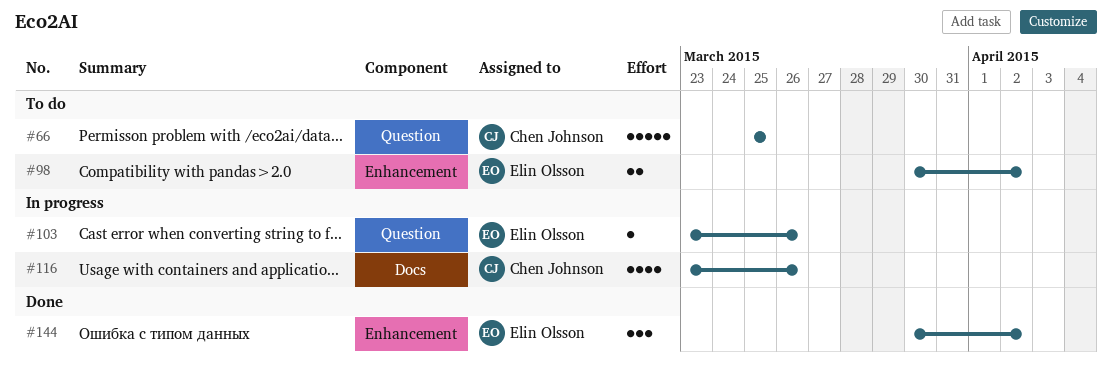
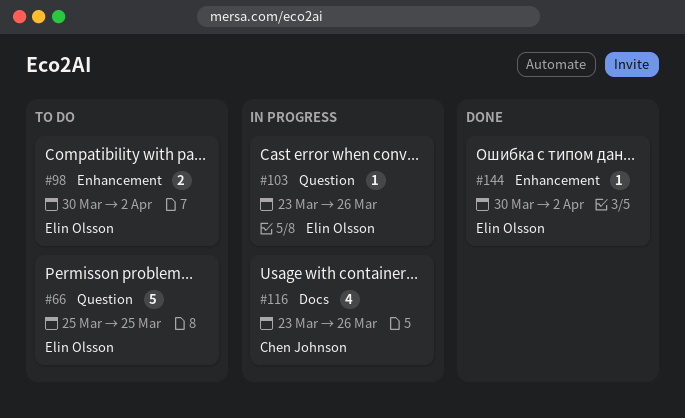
#66, owner: Chen Johnson -> Elin Olsson
#144, estimate: 3 -> 1

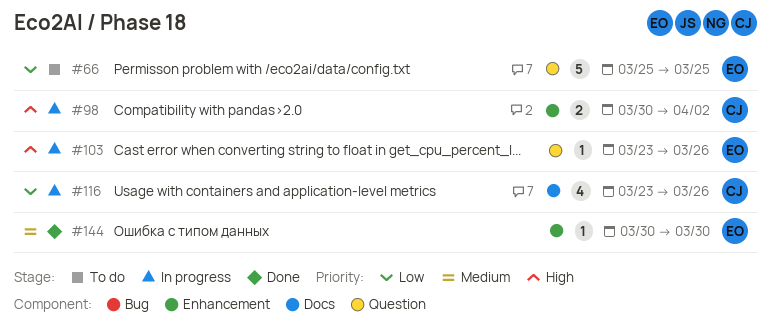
#98, status: To do -> In progress
#98, owner: Elin Olsson -> Chen Johnson
#144, due: Apr 2 -> Mar 30

